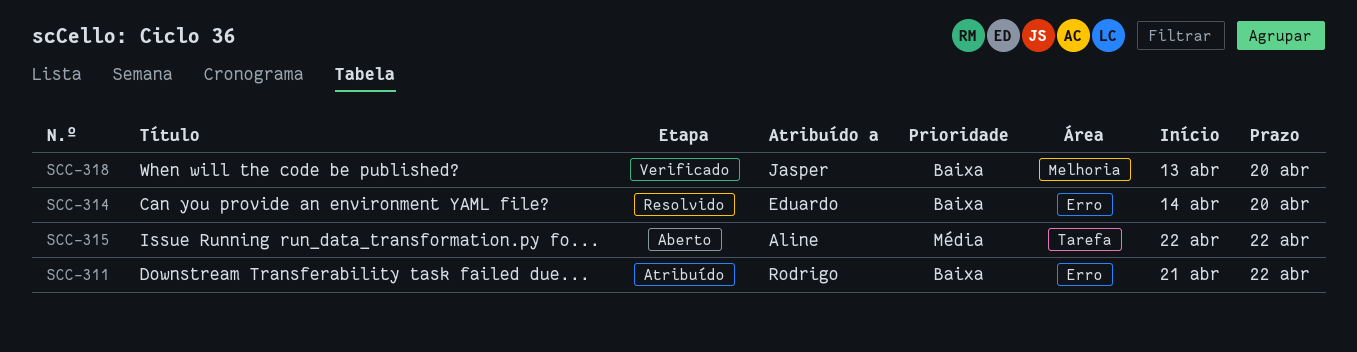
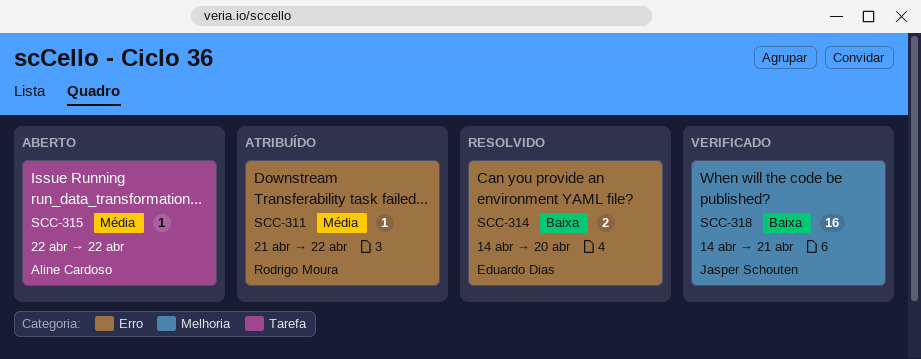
SCC-311, priority: Baixa -> Média
SCC-318, start: Apr 13 -> Apr 14
SCC-318, due: Apr 20 -> Apr 21

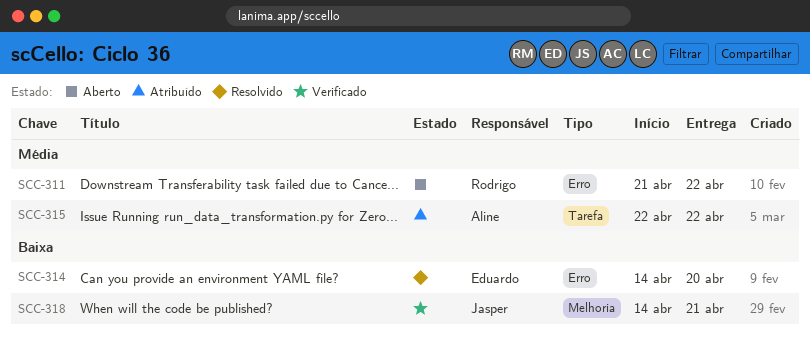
SCC-311, status: Atribuído -> Aberto
SCC-315, status: Aberto -> Atribuído

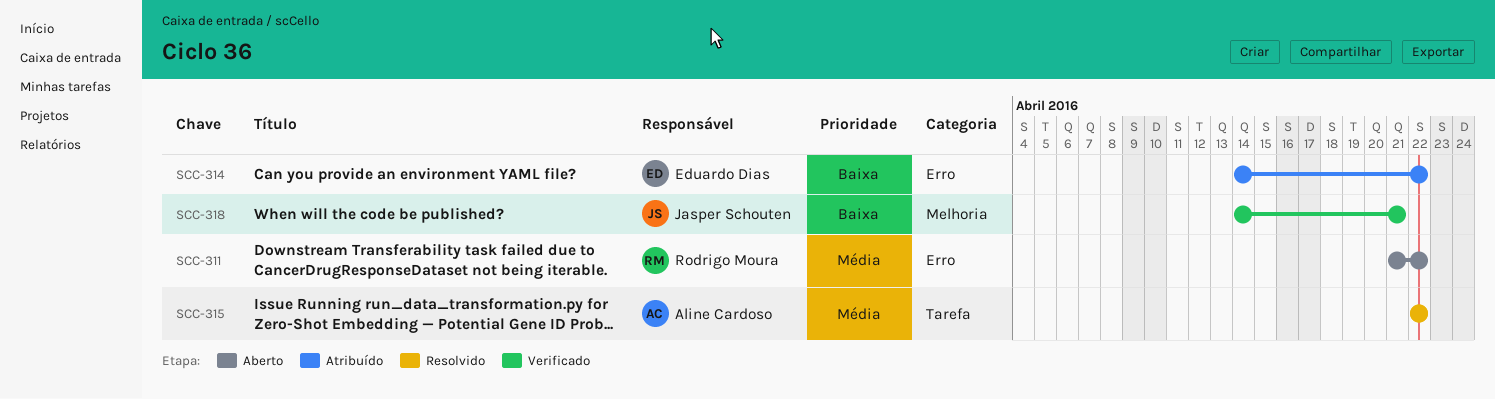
SCC-314, status: Resolvido -> Atribuído
SCC-314, due: Apr 20 -> Apr 22
SCC-315, status: Atribuído -> Resolvido

